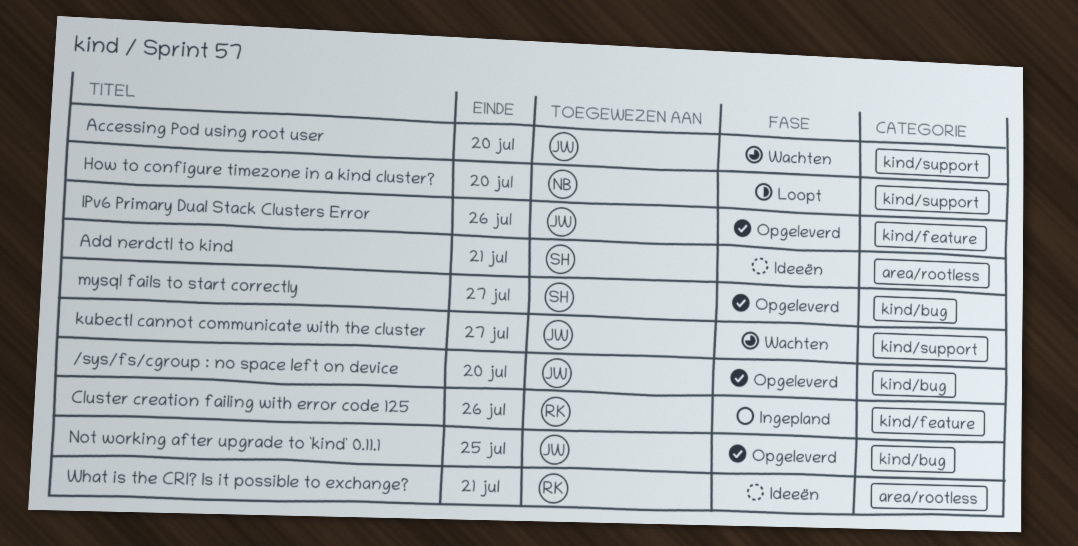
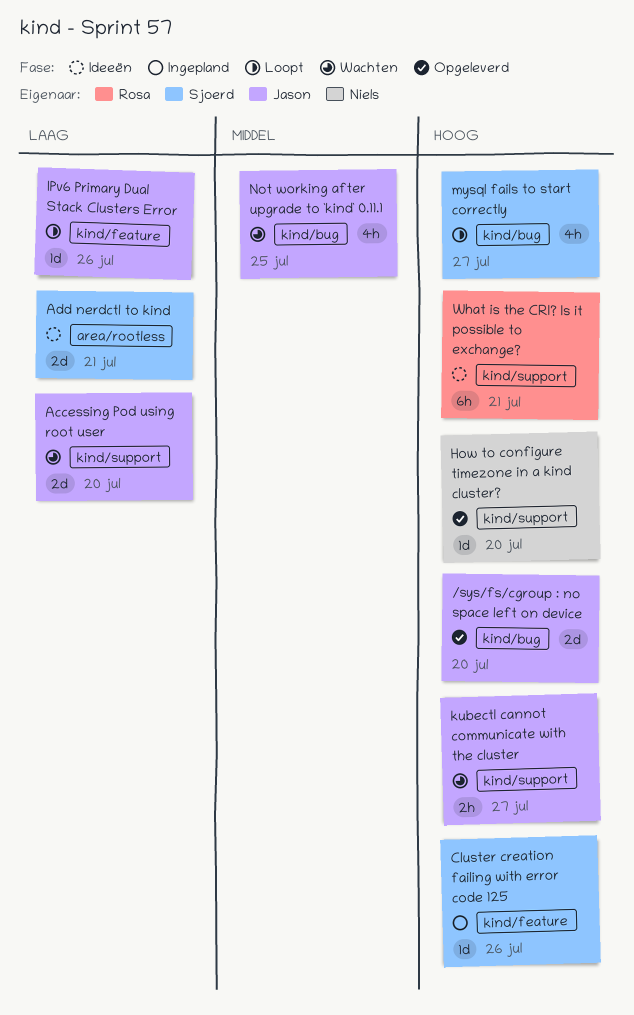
Cluster creation failing with error code 125, owner: Rosa -> Sjoerd
How to configure timezone in a kind cluster?, status: Loopt -> Opgeleverd
IPv6 Primary Dual Stack Clusters Error, status: Opgeleverd -> Loopt
mysql fails to start correctly, status: Opgeleverd -> Loopt
Not working after upgrade to `kind` 0.11.1, status: Opgeleverd -> Wachten
What is the CRI? Is it possible to exchange?, label: area/rootless -> kind/support

